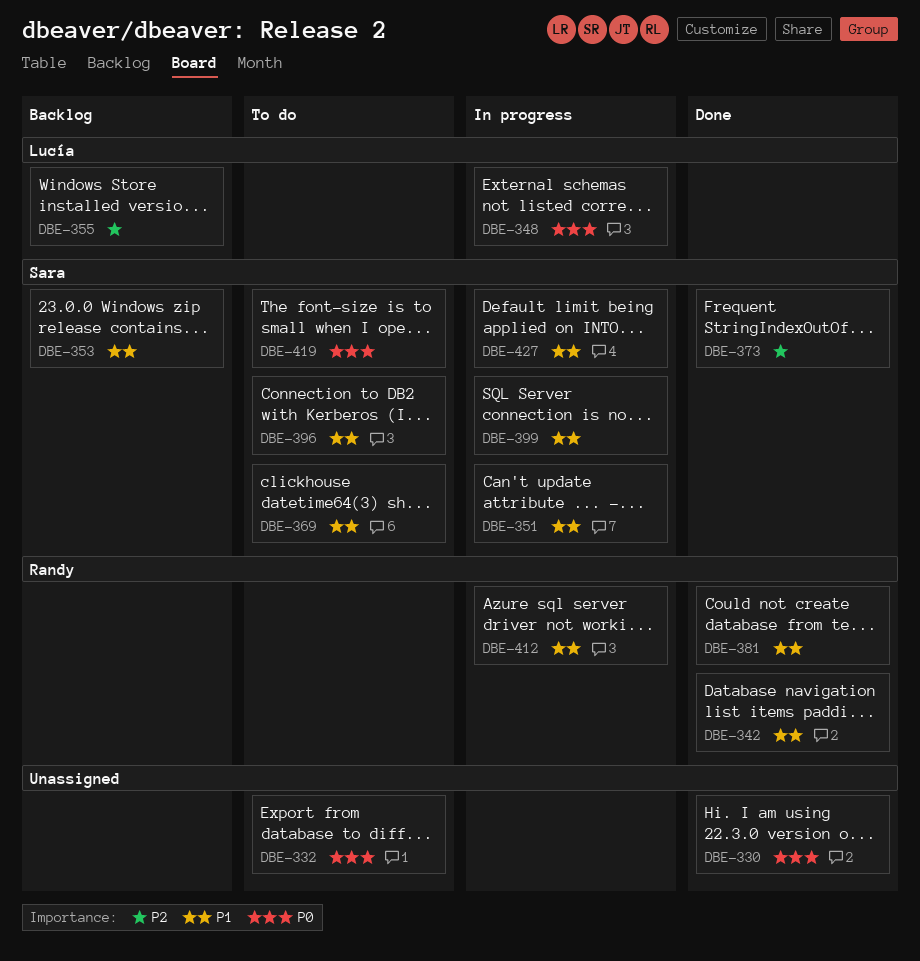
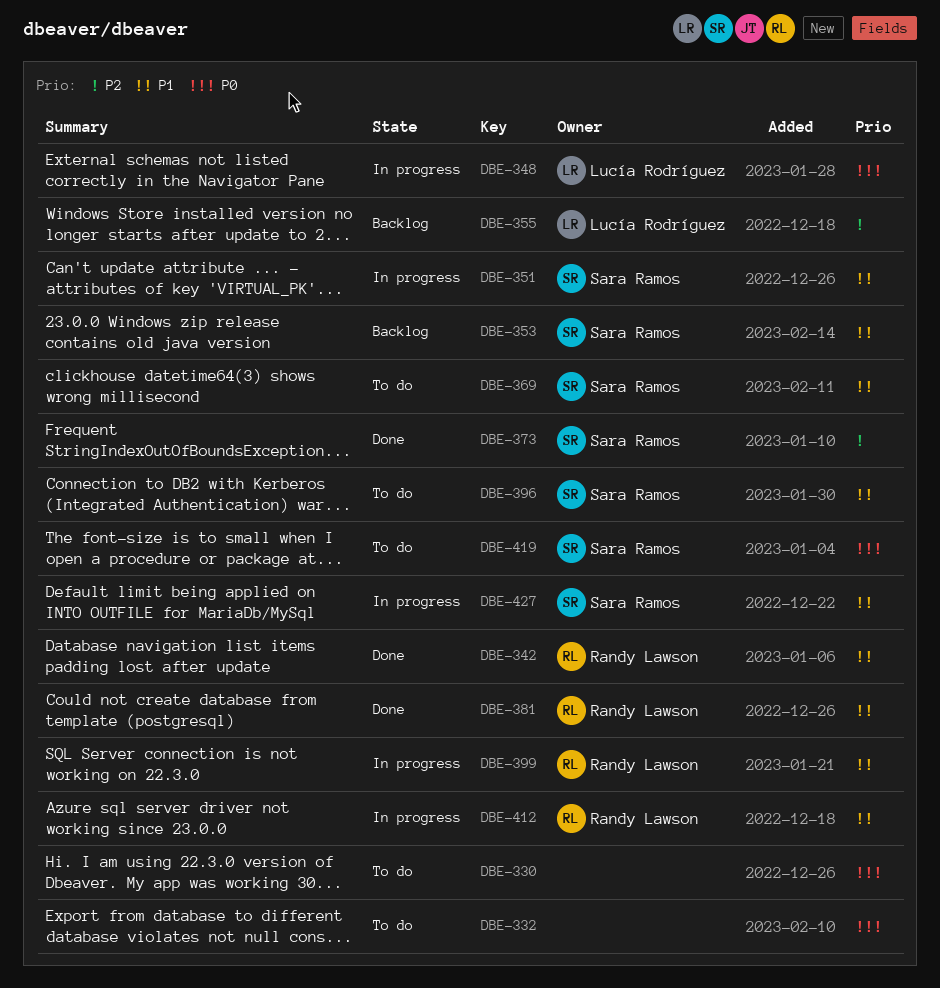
DBE-330, status: Done -> To do
DBE-399, owner: Sara Ramos -> Randy Lawson

